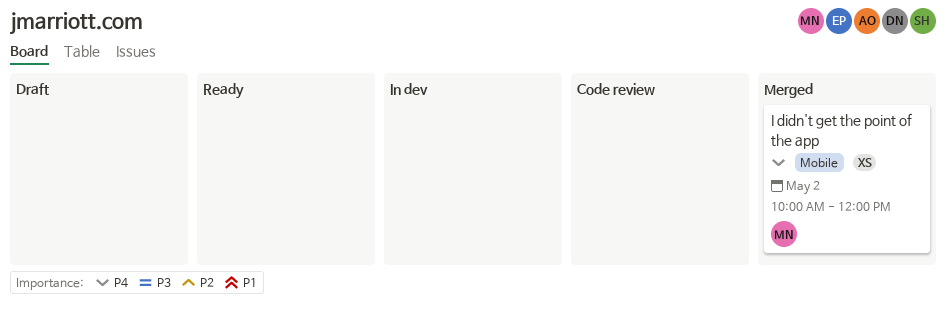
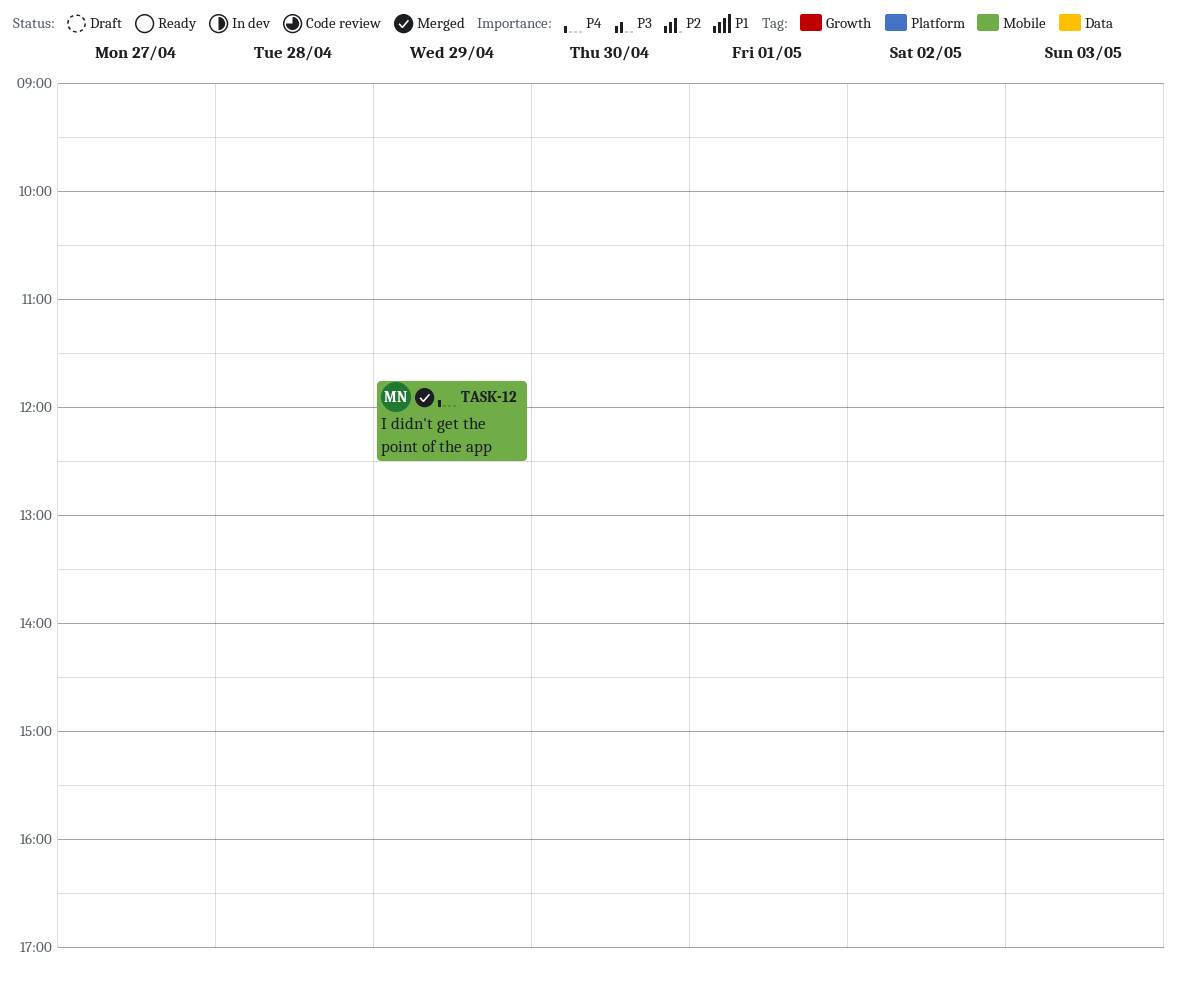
I didn't get the point of the app, day: May 2 -> Apr 29
I didn't get the point of the app, begins: 10:00 -> 11:45
I didn't get the point of the app, ends: 12:00 -> 12:30

